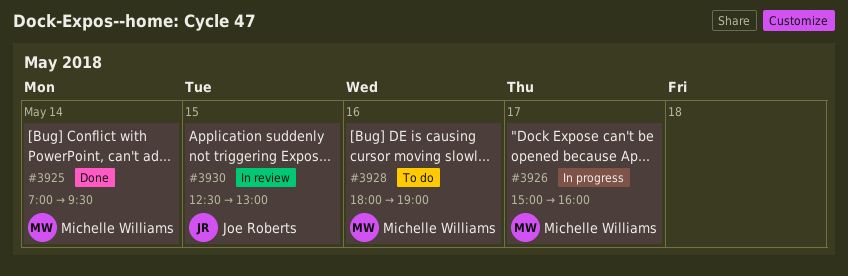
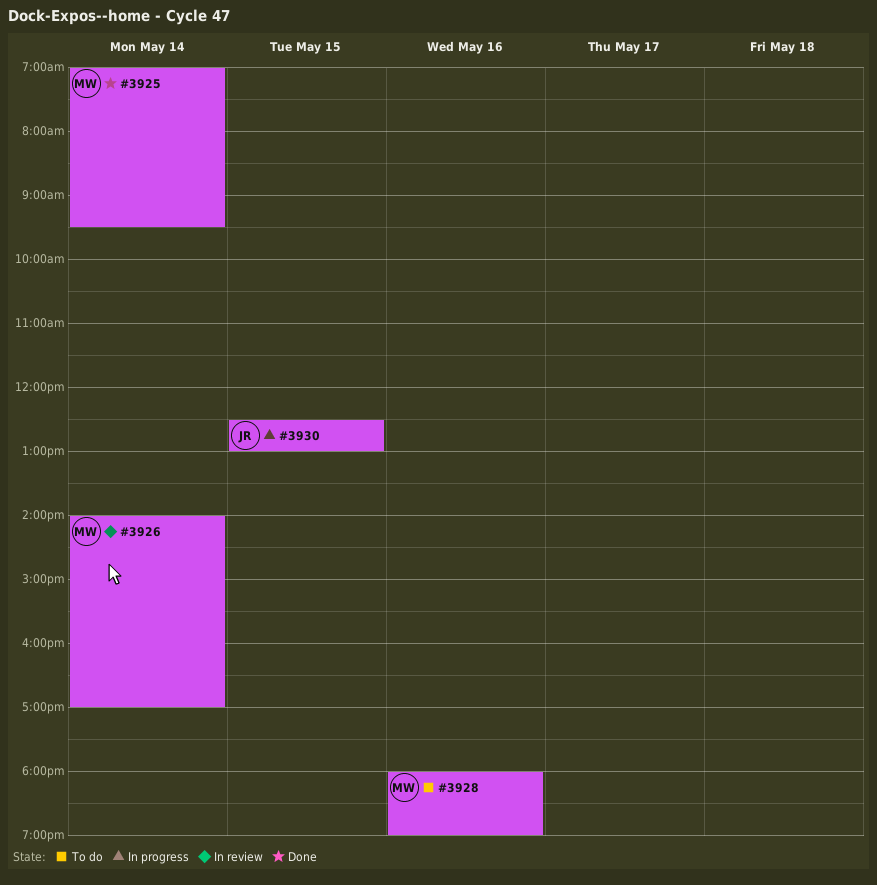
#3926, status: In progress -> In review
#3926, day: May 17 -> May 14
#3926, begins: 15:00 -> 14:00
#3926, ends: 16:00 -> 17:00
#3930, status: In review -> In progress

